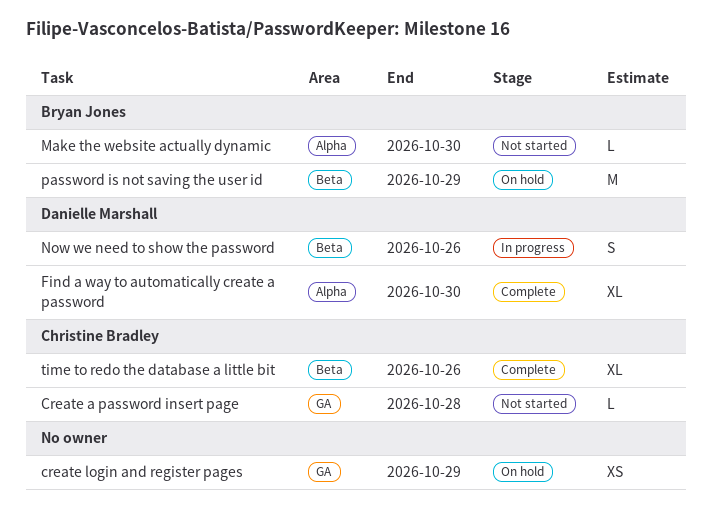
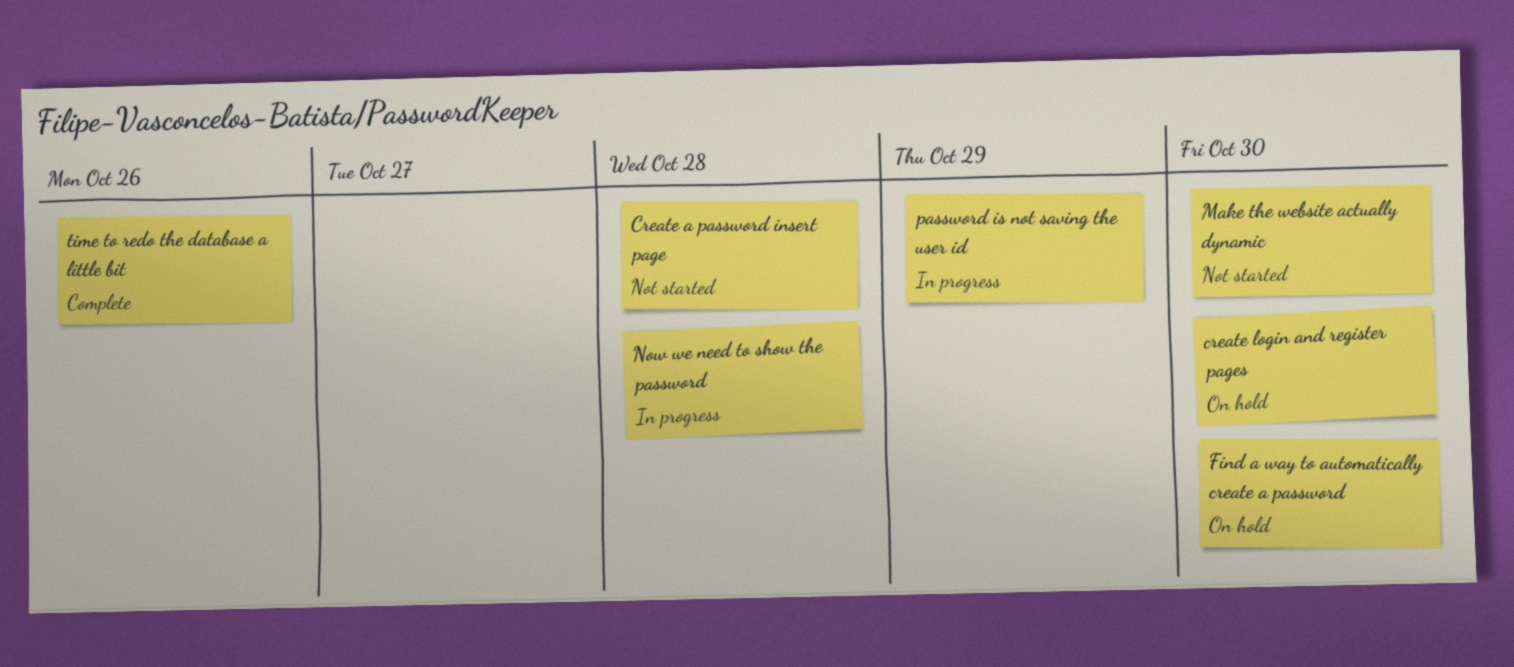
create login and register pages, due: Oct 29 -> Oct 30
Find a way to automatically create a password, status: Complete -> On hold
Now we need to show the password, due: Oct 26 -> Oct 28
password is not saving the user id, status: On hold -> In progress

